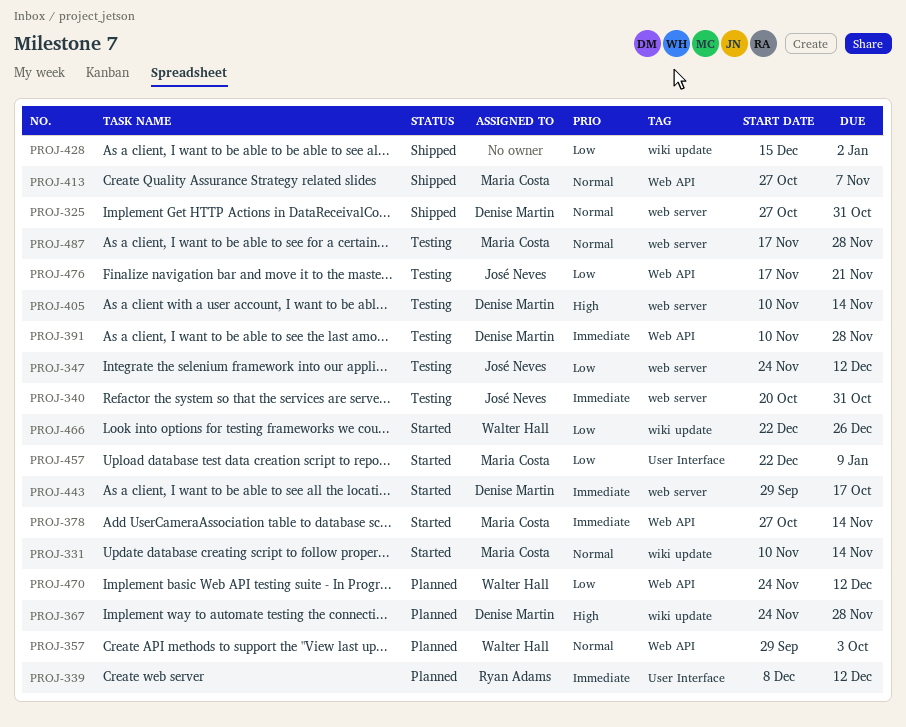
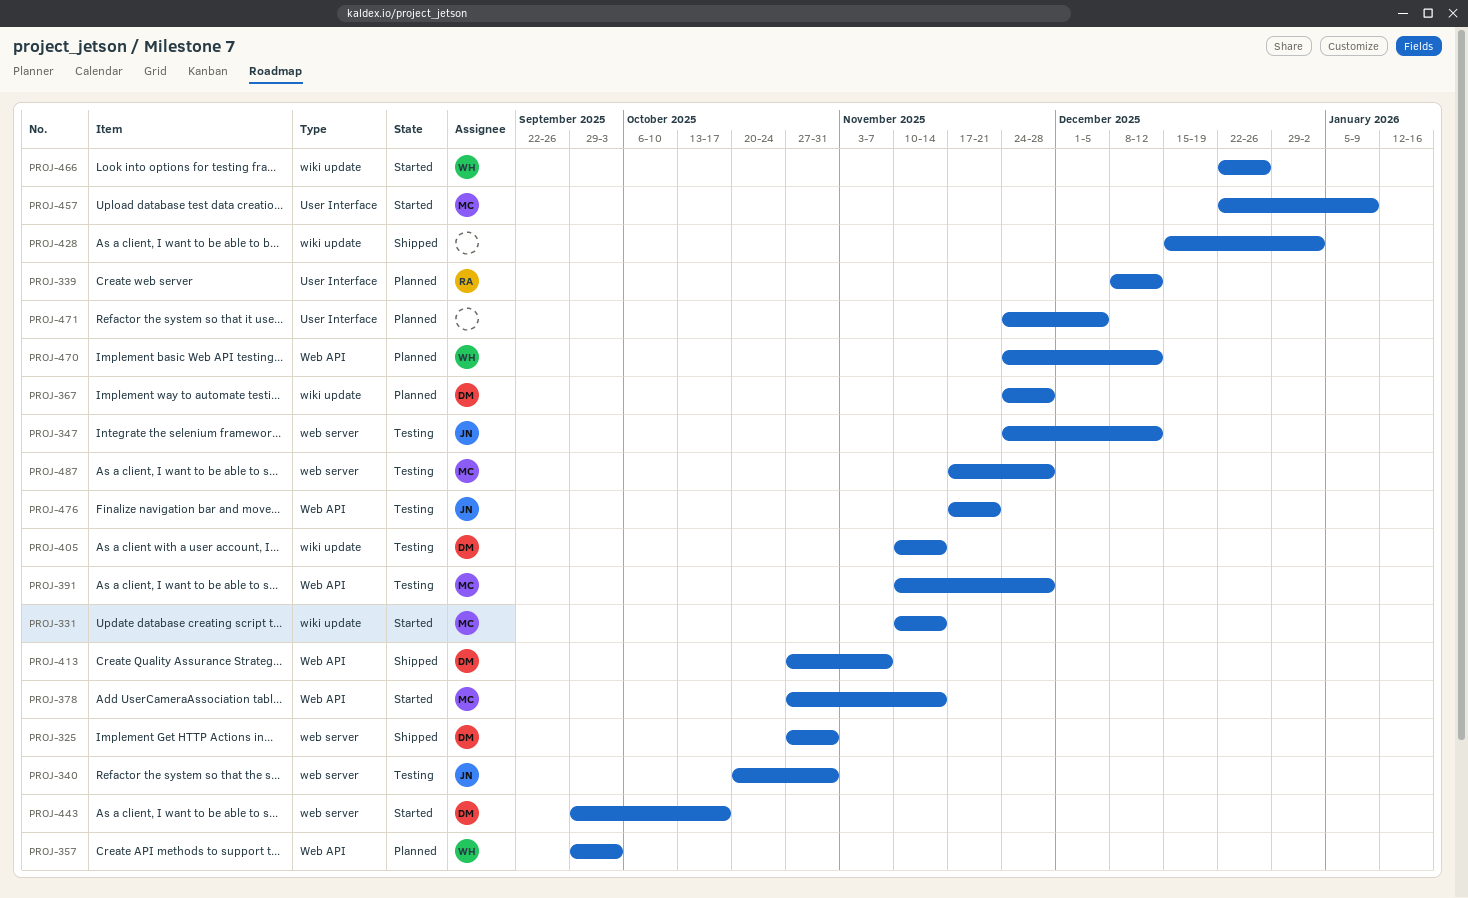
PROJ-391, owner: Denise Martin -> Maria Costa
PROJ-405, label: web server -> wiki update
PROJ-413, owner: Maria Costa -> Denise Martin
PROJ-471: none -> present

